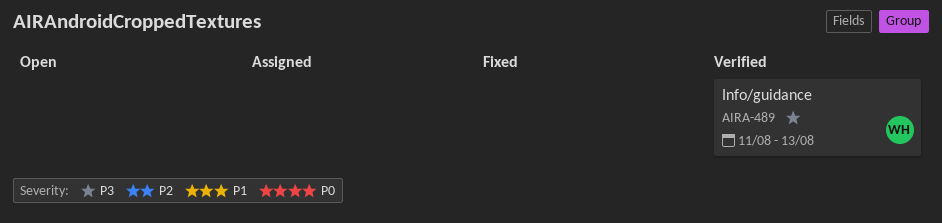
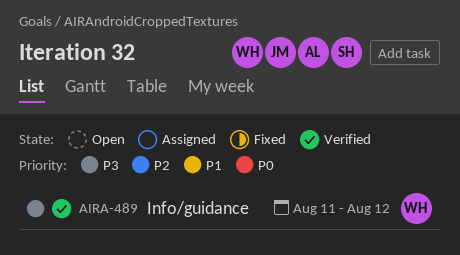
AIRA-489, due: Aug 13 -> Aug 12

